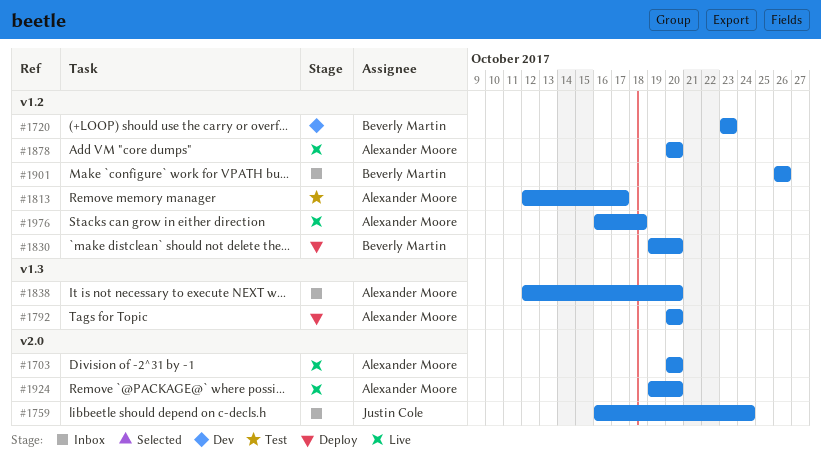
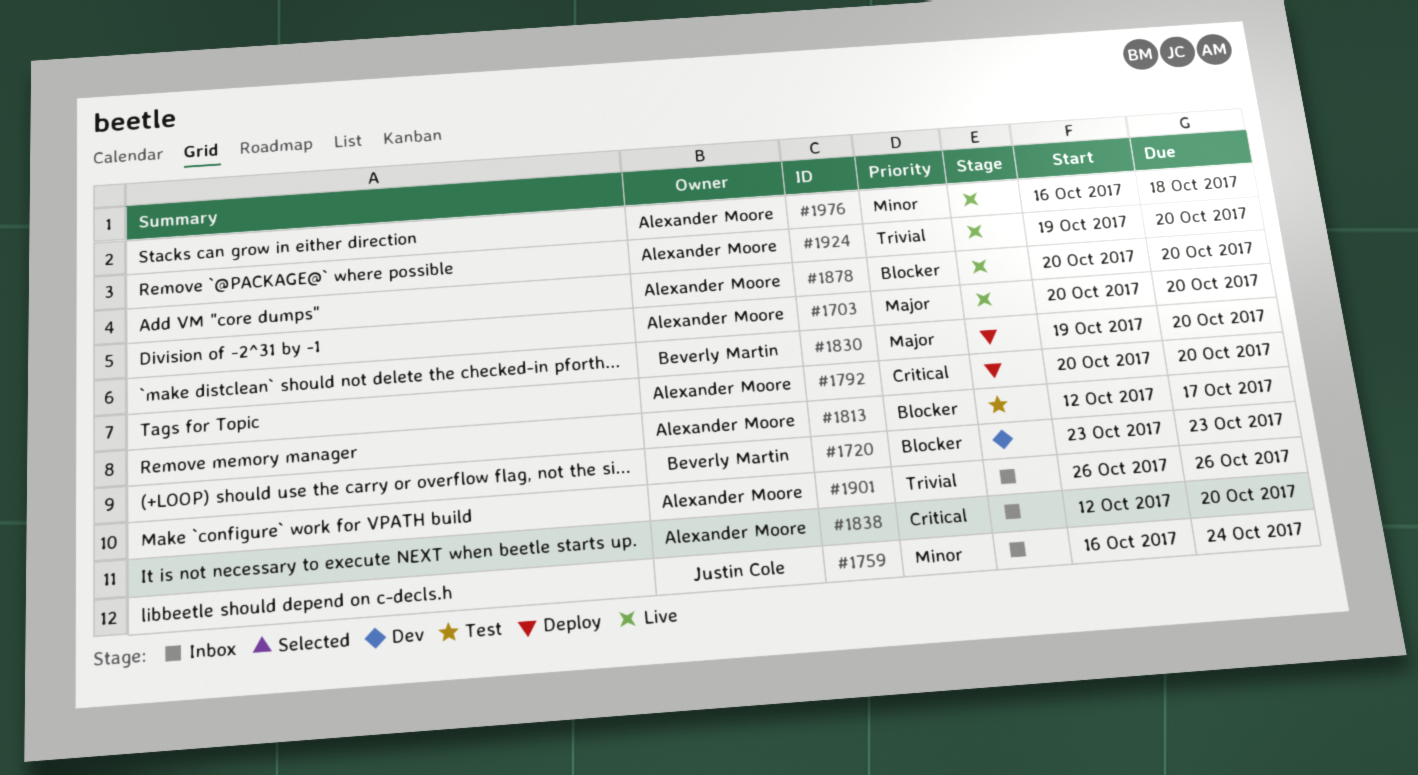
#1901, owner: Beverly Martin -> Alexander Moore

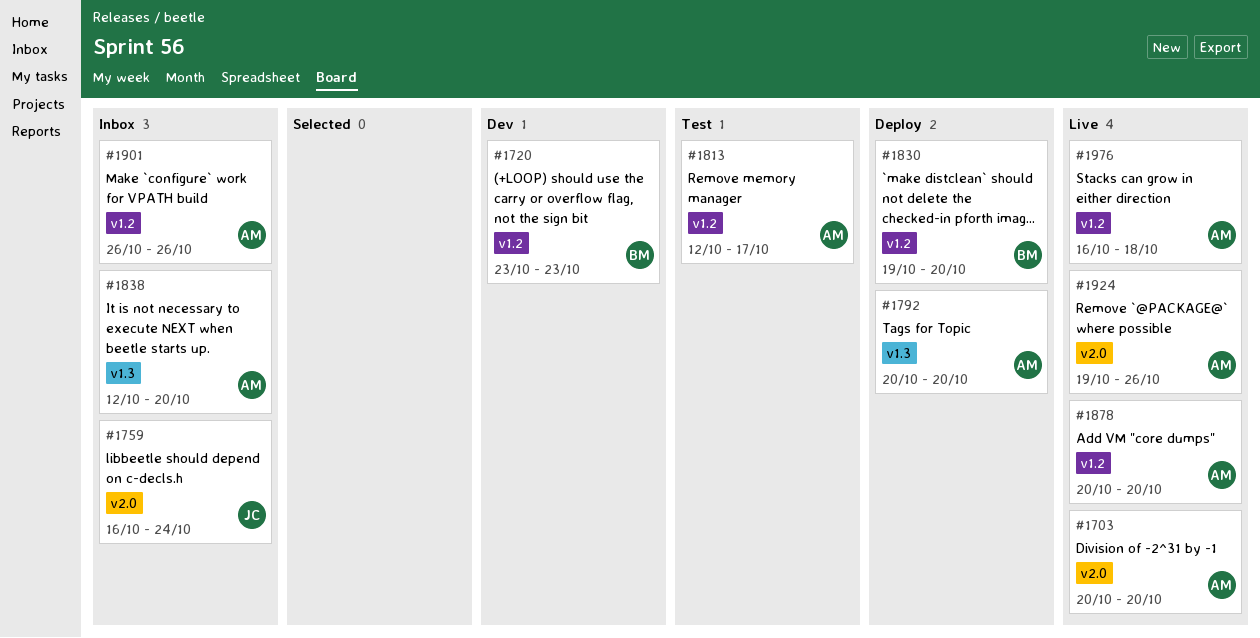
#1924, due: Oct 20 -> Oct 26

